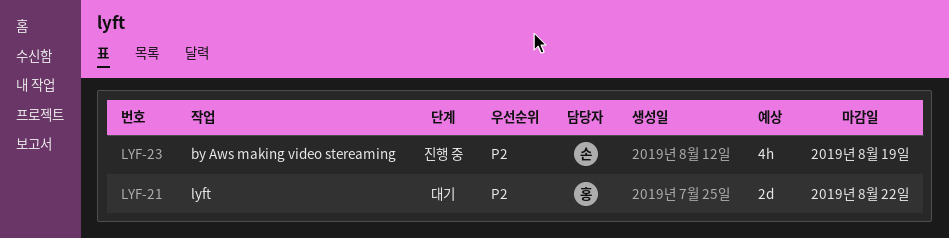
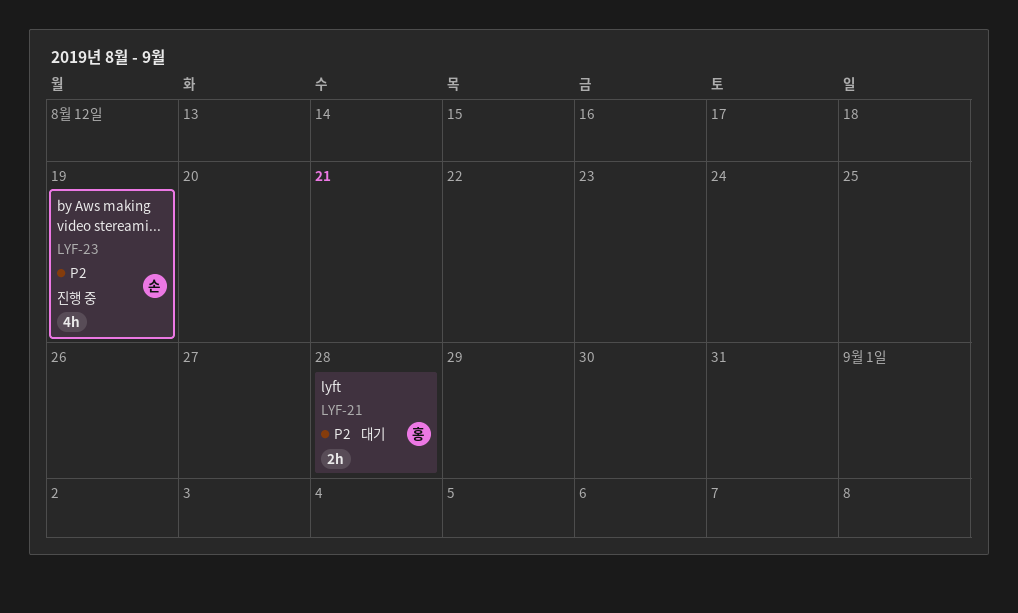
LYF-21, estimate: 2d -> 2h
LYF-21, due: Aug 22 -> Aug 28

